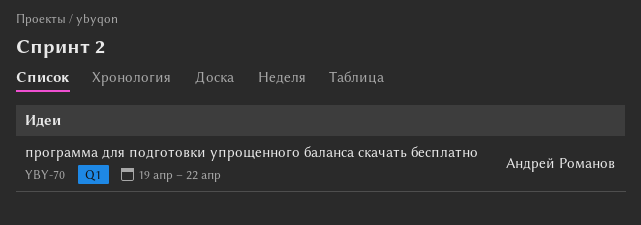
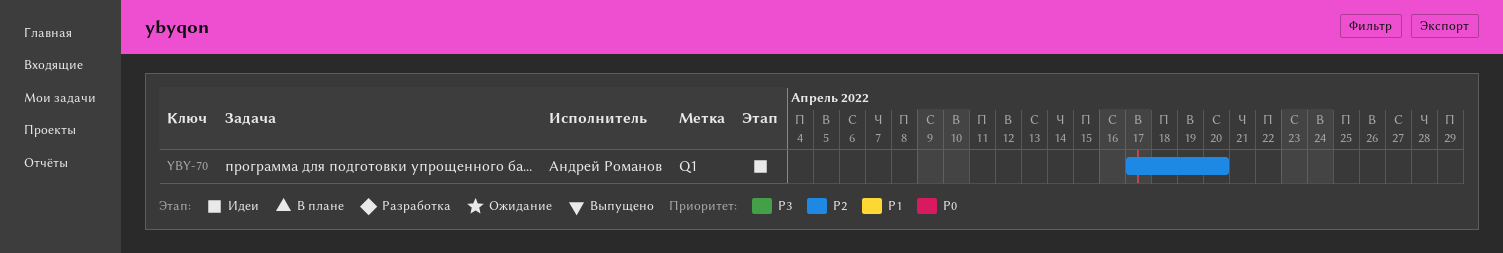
YBY-70, start: Apr 19 -> Apr 17
YBY-70, due: Apr 22 -> Apr 20

